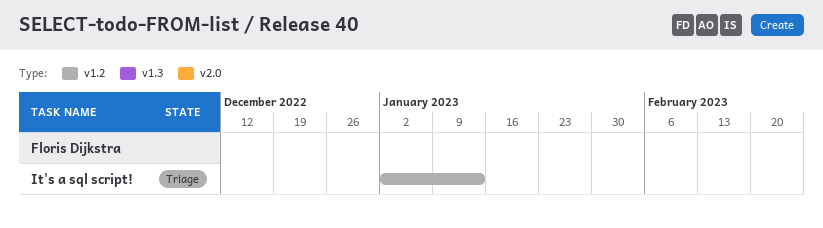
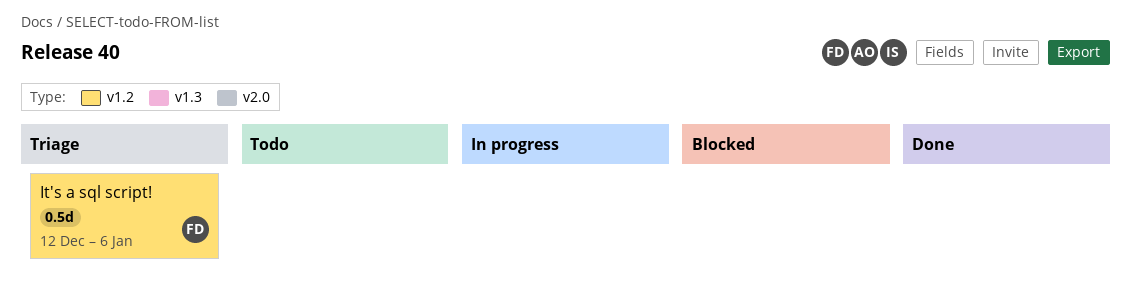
It's a sql script!, start: Jan 2 -> Dec 12
It's a sql script!, due: Jan 13 -> Jan 6

